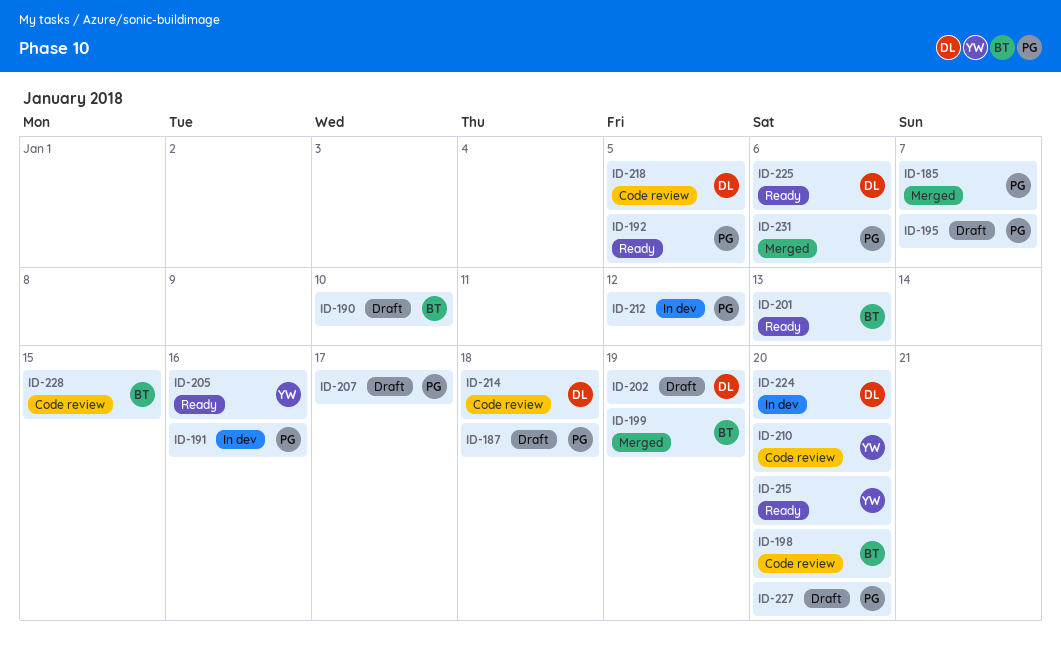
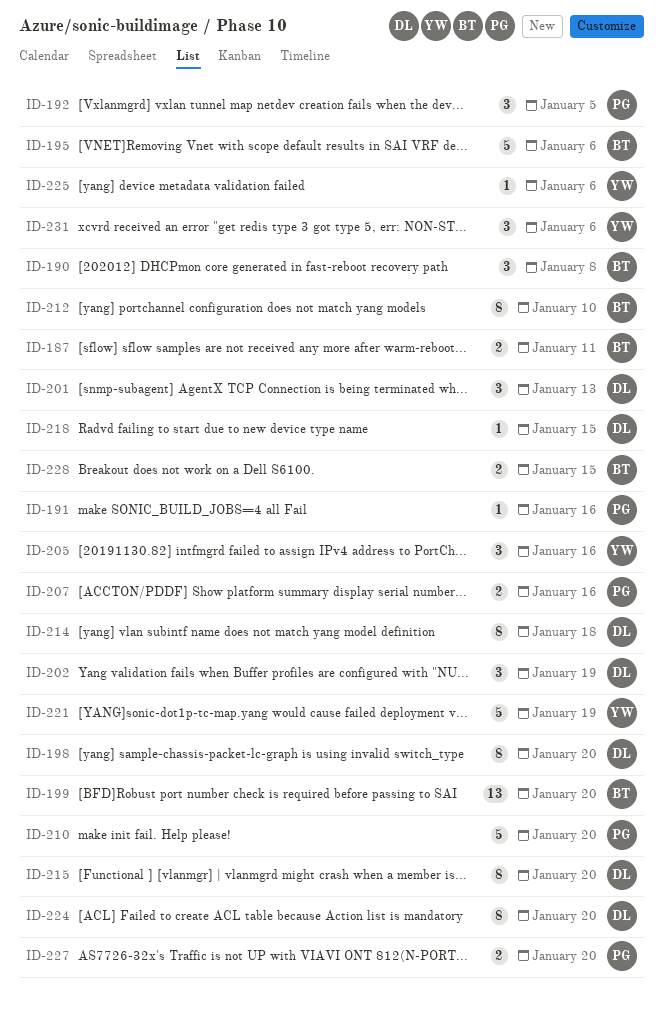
ID-185: present -> none
ID-187, owner: PG -> BT
ID-187, due: Jan 18 -> Jan 11
ID-190, due: Jan 10 -> Jan 8
ID-195, owner: PG -> BT
ID-195, due: Jan 7 -> Jan 6
ID-198, owner: BT -> DL
ID-199, due: Jan 19 -> Jan 20
ID-201, owner: BT -> DL
ID-207, due: Jan 17 -> Jan 16
ID-210, owner: YW -> PG
ID-212, owner: PG -> BT
ID-212, due: Jan 12 -> Jan 10
ID-215, owner: YW -> DL
ID-218, due: Jan 5 -> Jan 15
ID-221: none -> present
ID-225, owner: DL -> YW
ID-231, owner: PG -> YW

